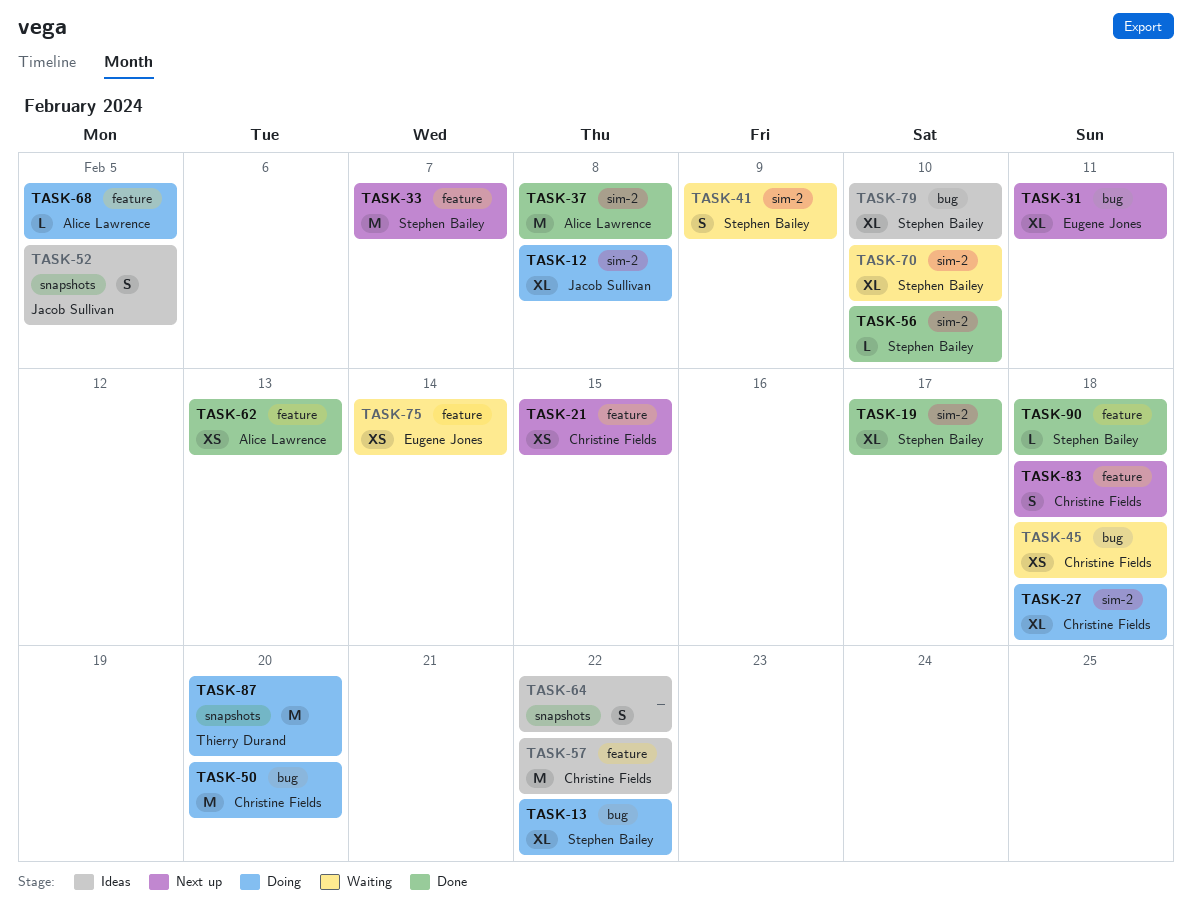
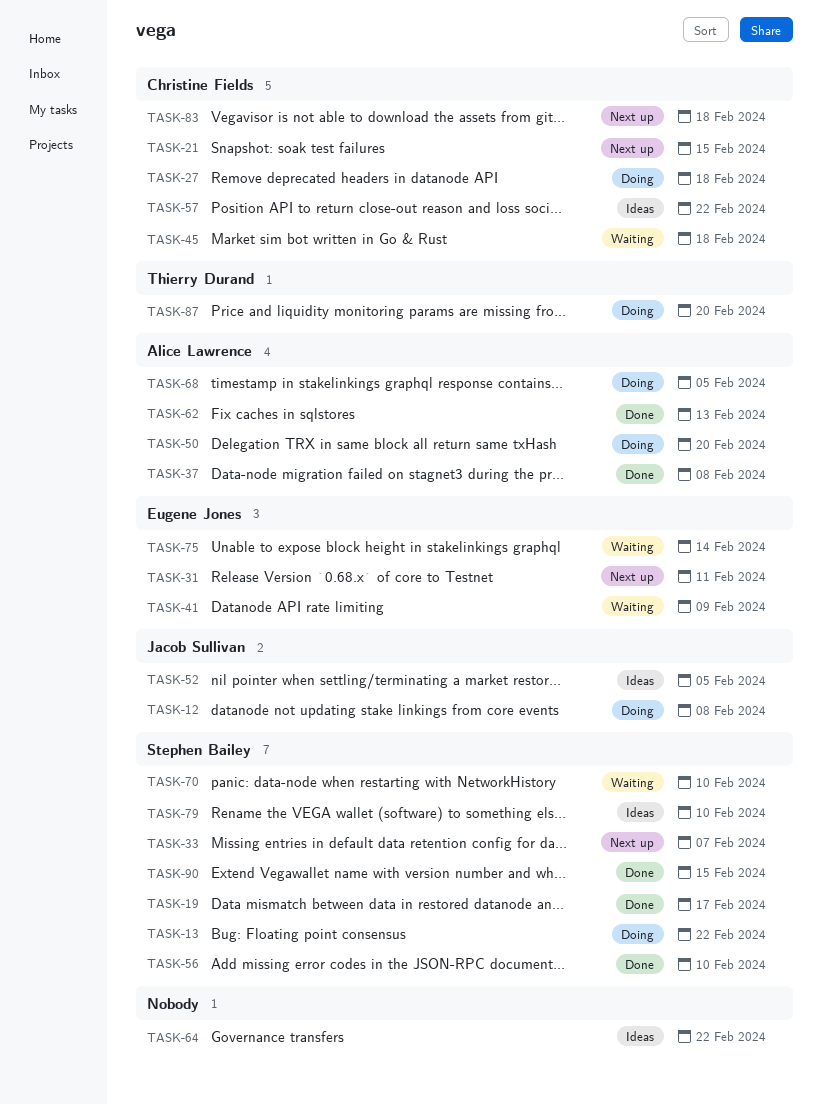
TASK-41, owner: Stephen Bailey -> Eugene Jones
TASK-50, owner: Christine Fields -> Alice Lawrence
TASK-90, due: Feb 18 -> Feb 15

